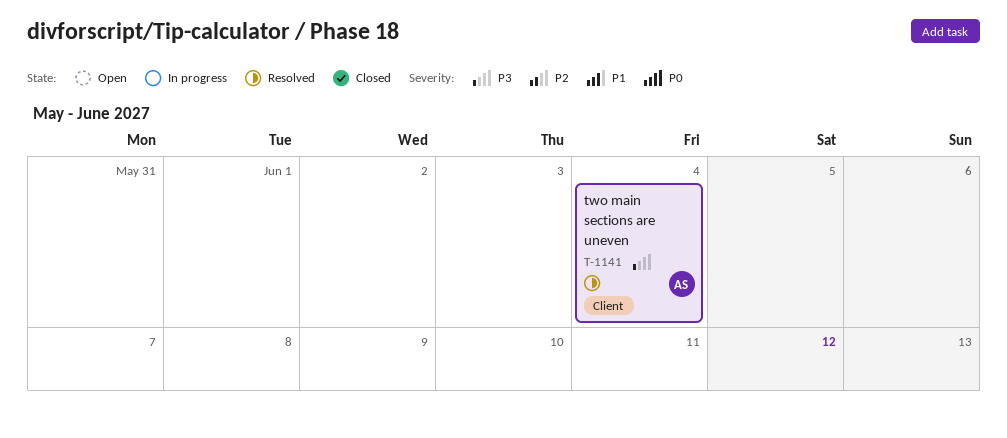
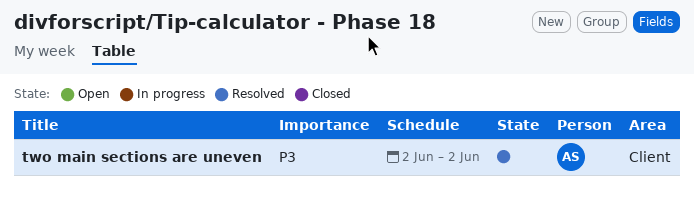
two main sections are uneven, due: Jun 4 -> Jun 2

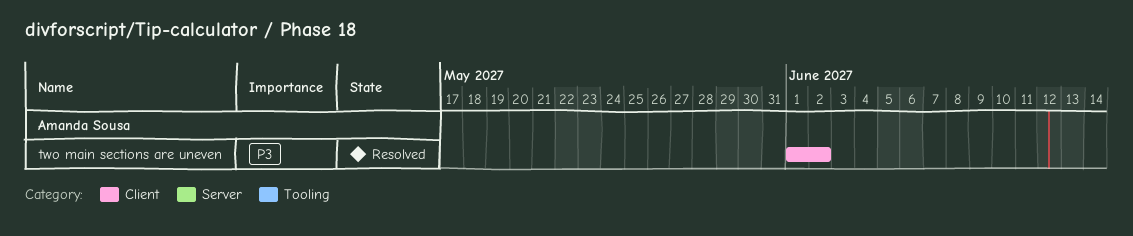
two main sections are uneven, start: Jun 2 -> Jun 1

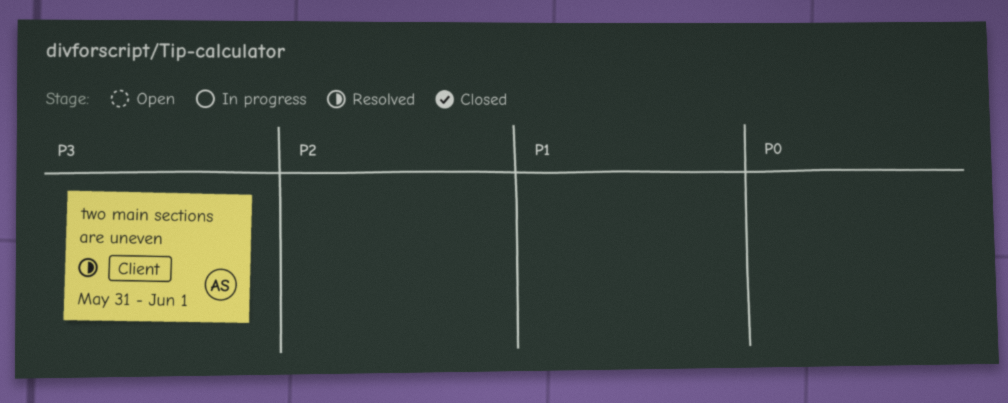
two main sections are uneven, start: Jun 1 -> May 31
two main sections are uneven, due: Jun 2 -> Jun 1

